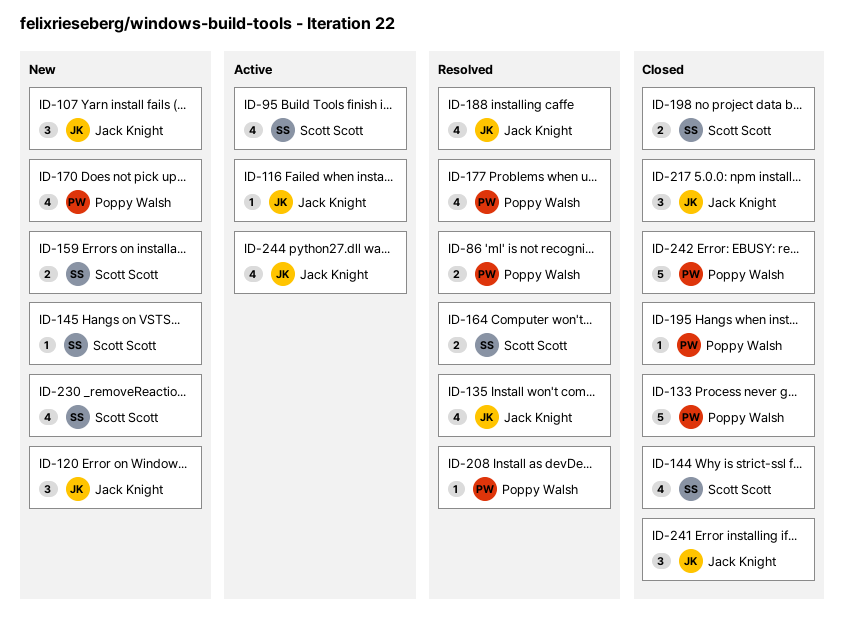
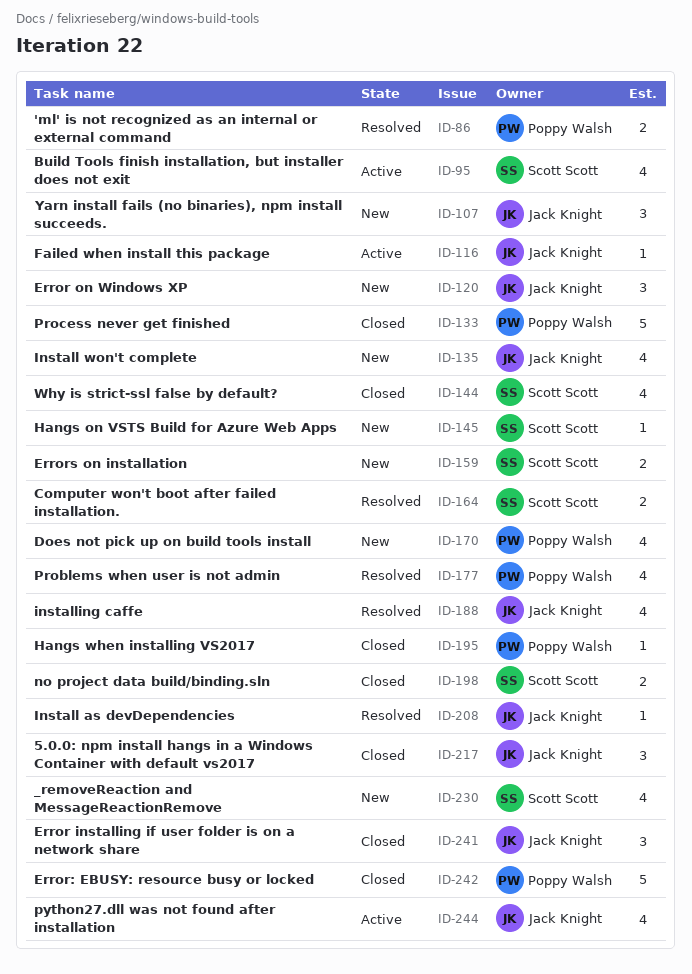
ID-135, status: Resolved -> New
ID-208, owner: Poppy Walsh -> Jack Knight

